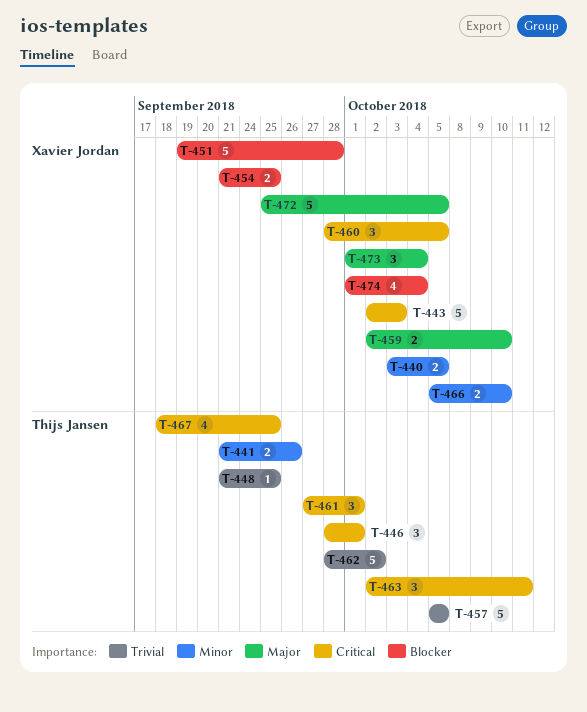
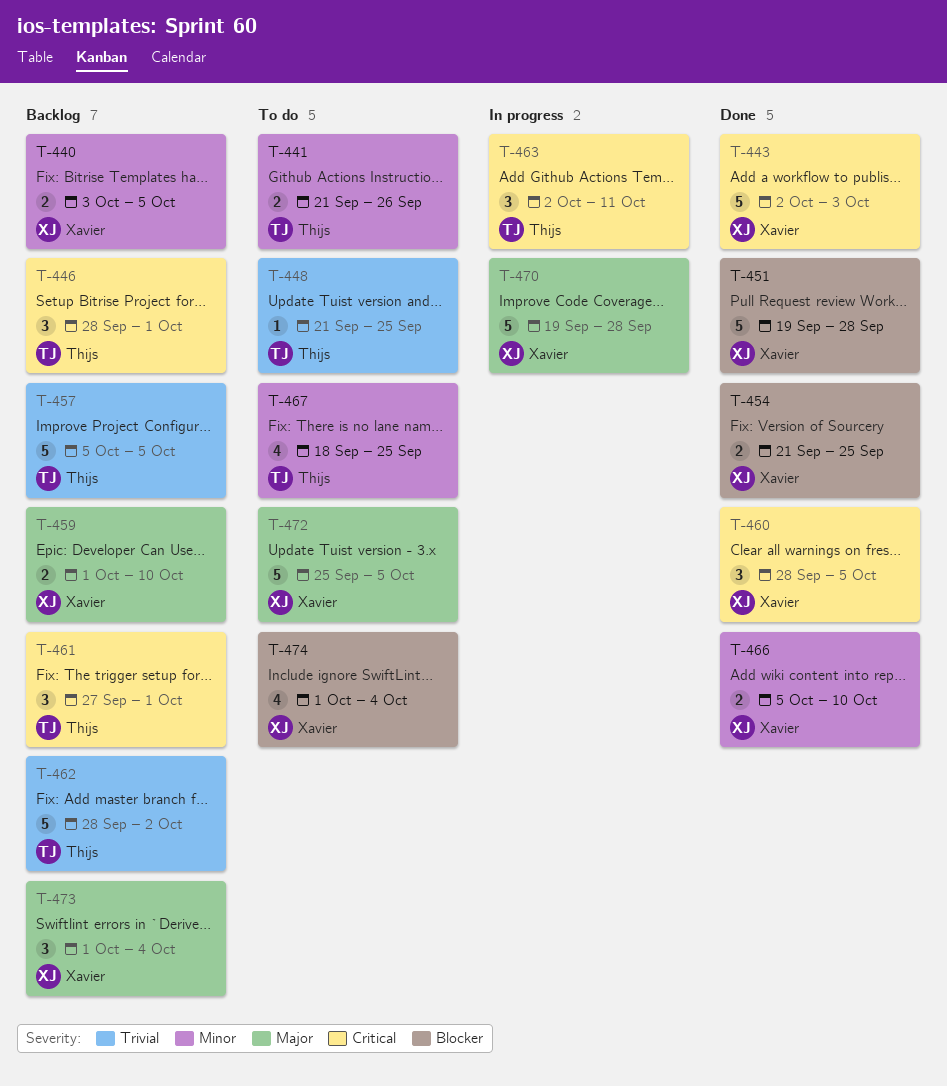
T-459, start: Oct 2 -> Oct 1
T-467, priority: Critical -> Minor
T-470: none -> present

